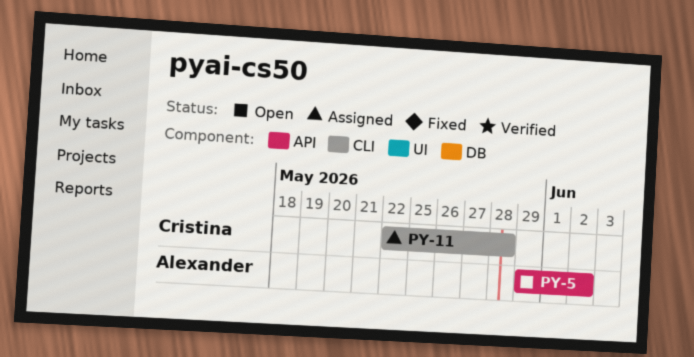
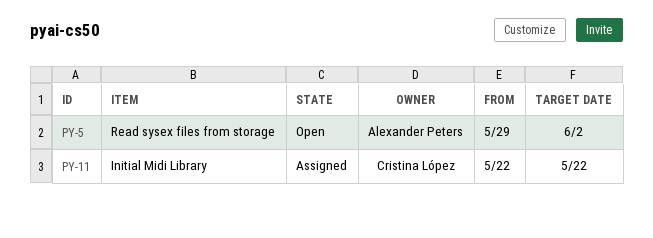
PY-11, due: May 28 -> May 22

